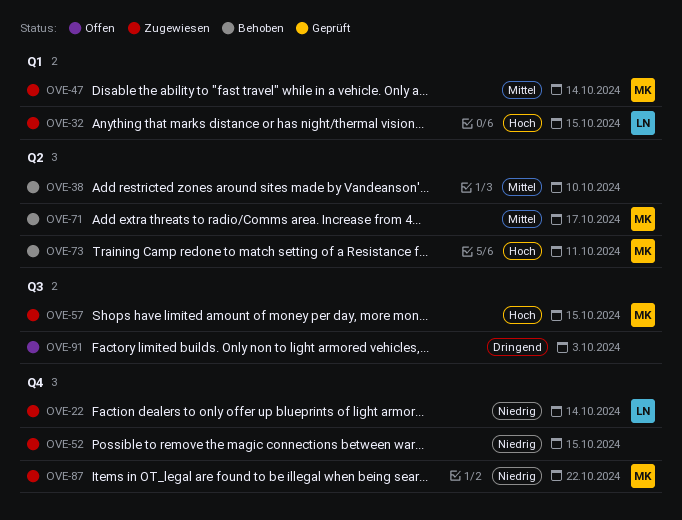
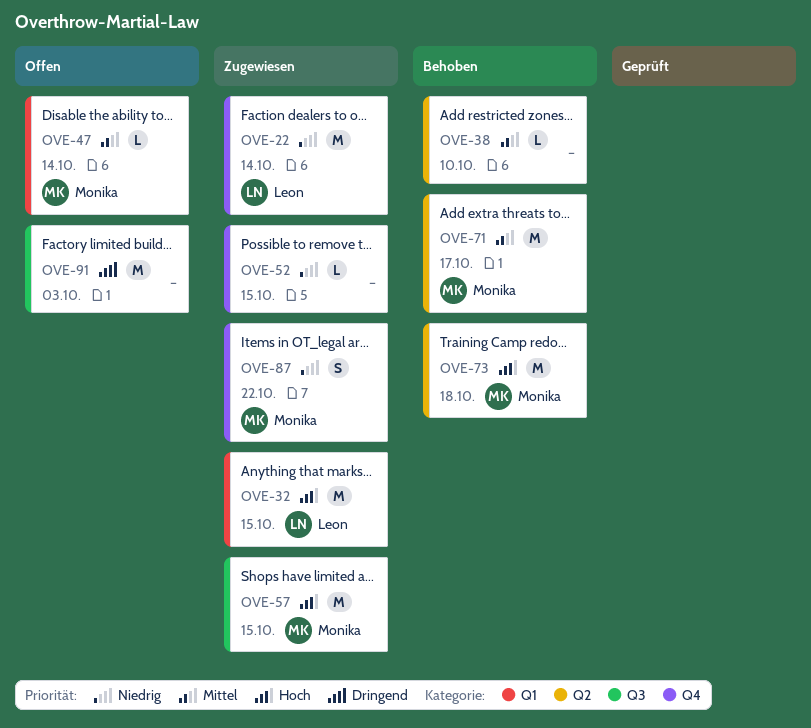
OVE-47, status: Zugewiesen -> Offen
OVE-73, due: Oct 11 -> Oct 18

